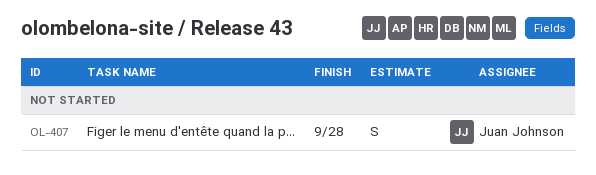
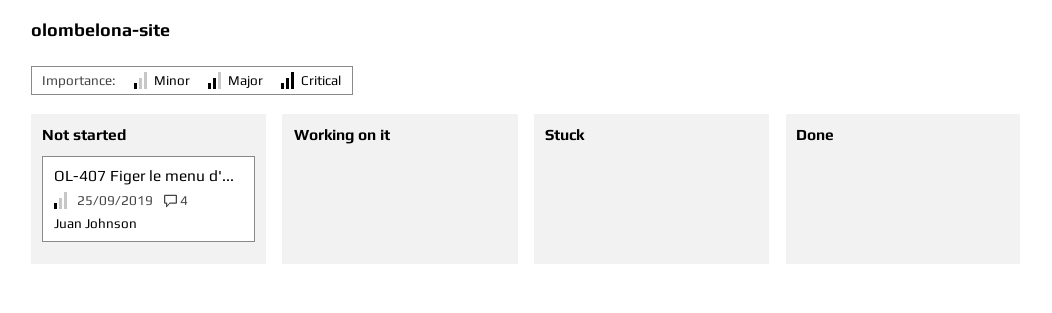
OL-407, due: Sep 28 -> Sep 25

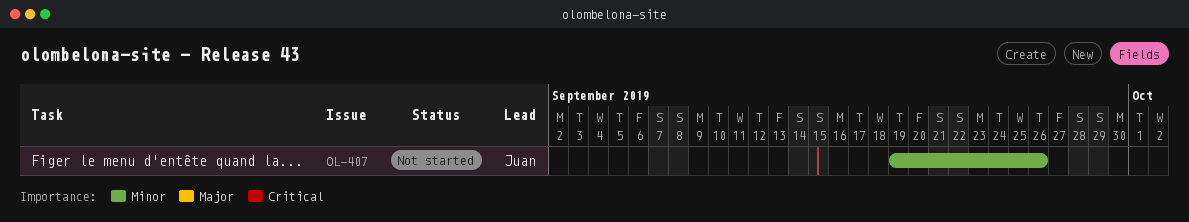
OL-407, due: Sep 25 -> Sep 26

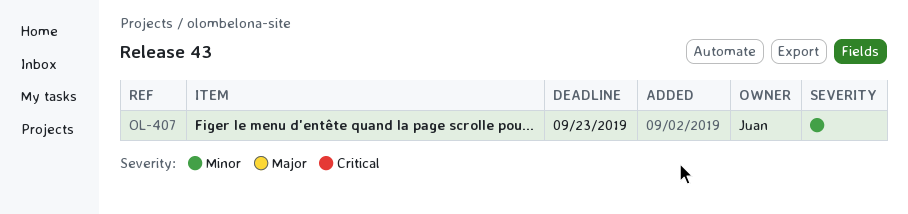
OL-407, due: Sep 26 -> Sep 23

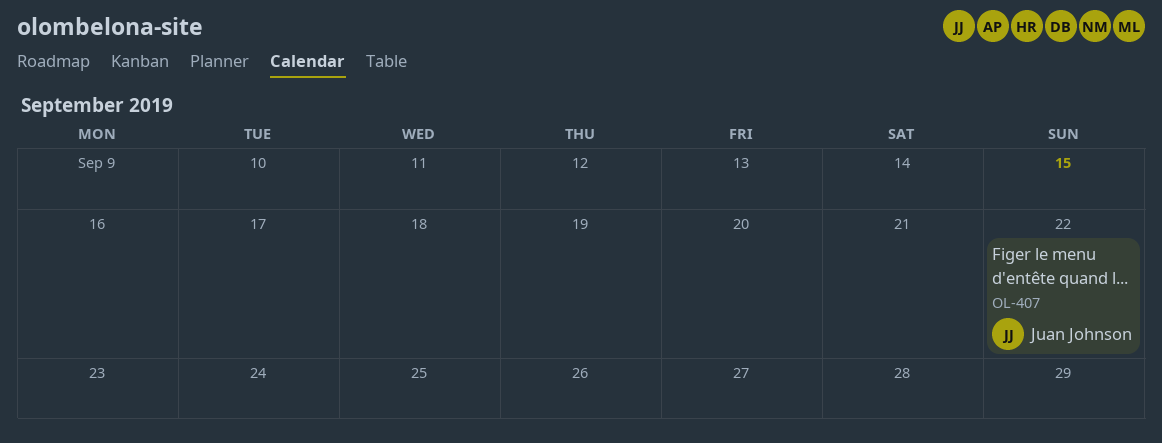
OL-407, due: Sep 23 -> Sep 22

